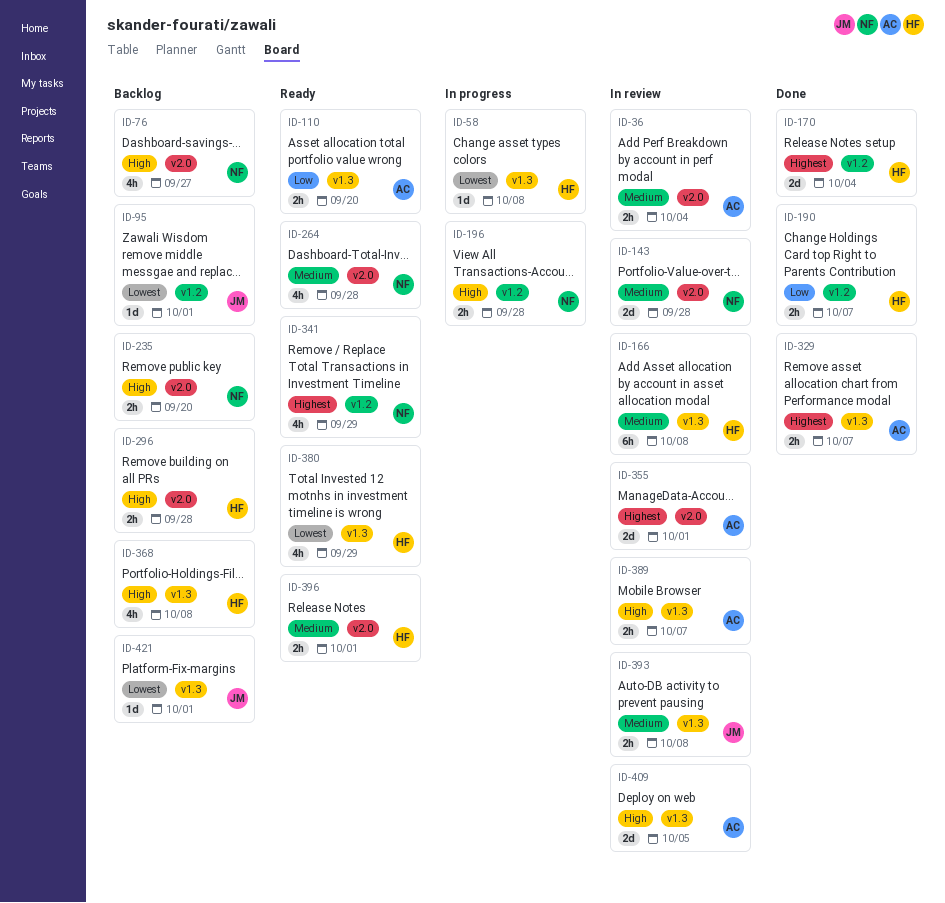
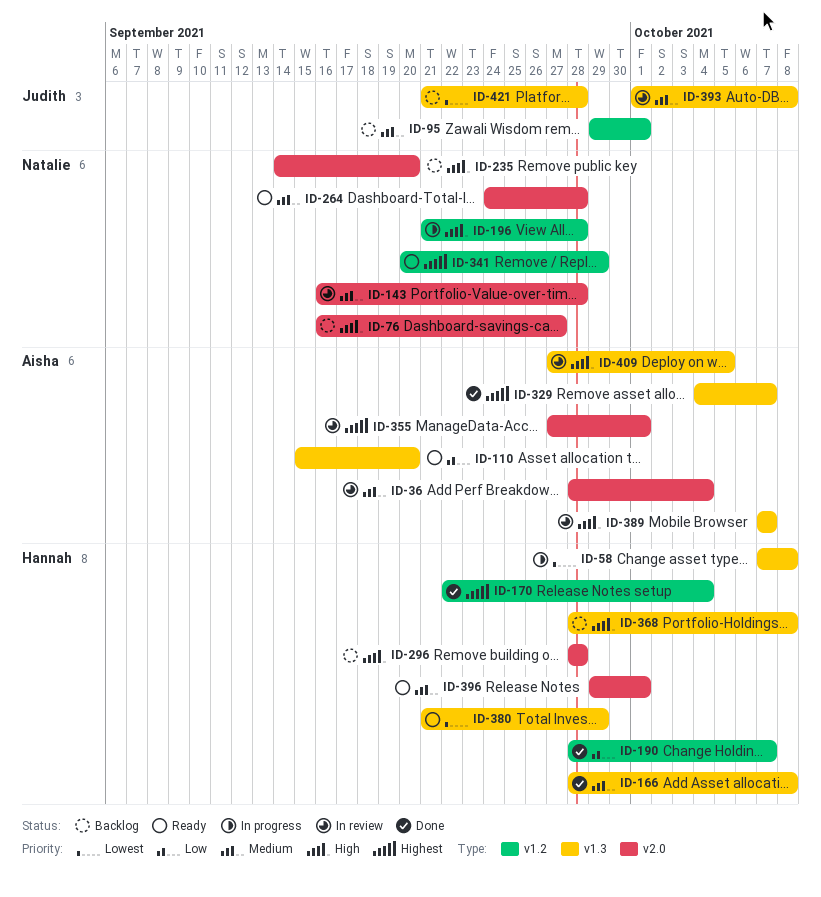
ID-95, priority: Lowest -> Medium
ID-166, status: In review -> Done
ID-421, due: Oct 1 -> Sep 28

